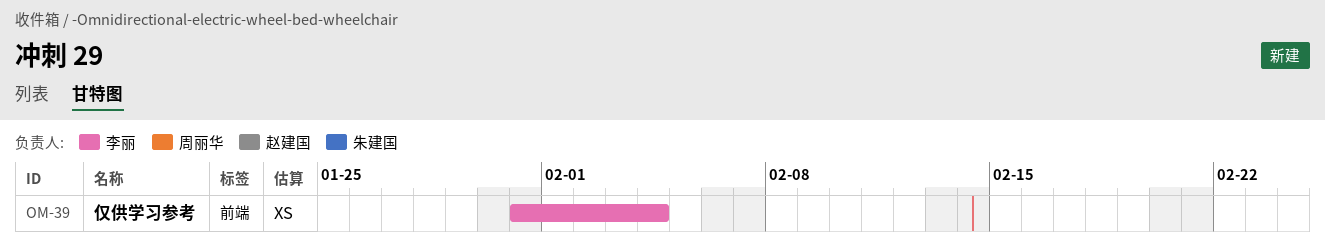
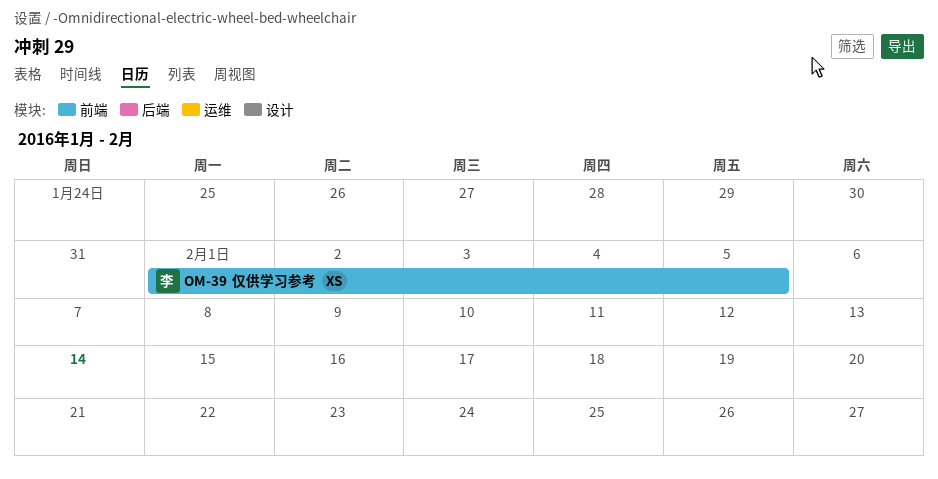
OM-39, start: Jan 31 -> Feb 1
OM-39, due: Feb 4 -> Feb 5

